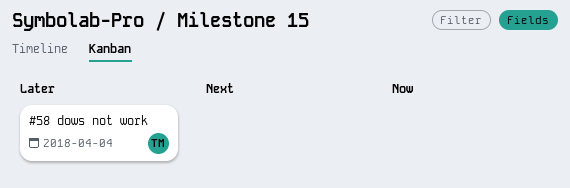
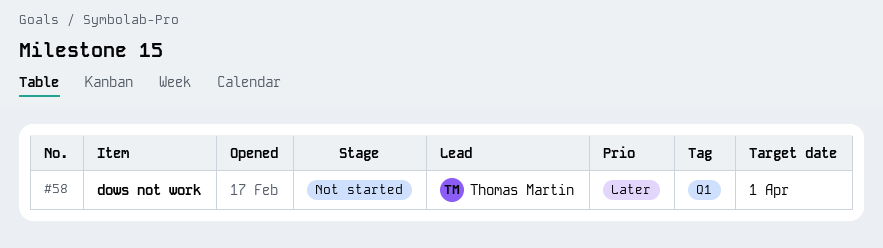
#58, due: Apr 4 -> Apr 1

